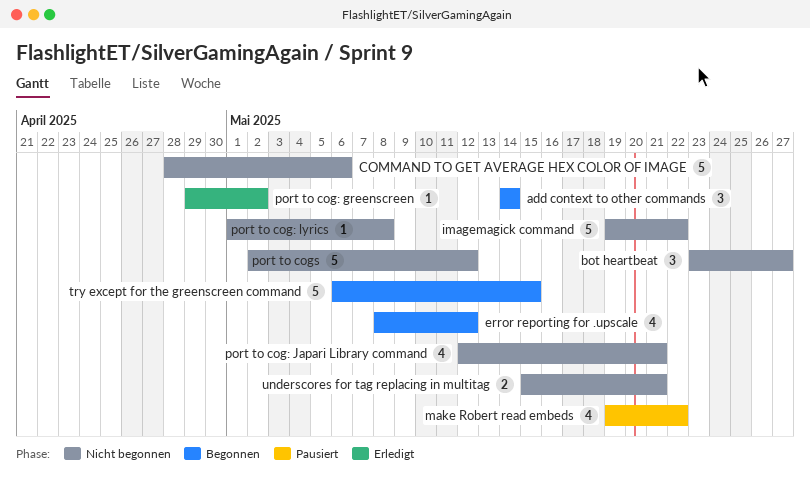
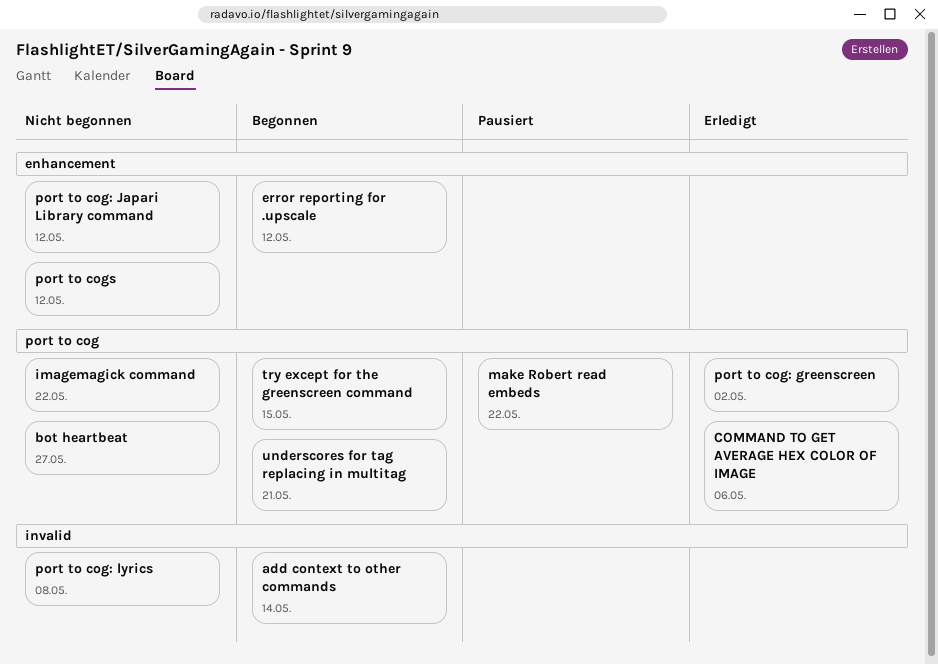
COMMAND TO GET AVERAGE HEX COLOR OF IMAGE, status: Nicht begonnen -> Erledigt
port to cog: Japari Library command, due: May 21 -> May 12
underscores for tag replacing in multitag, status: Nicht begonnen -> Begonnen

